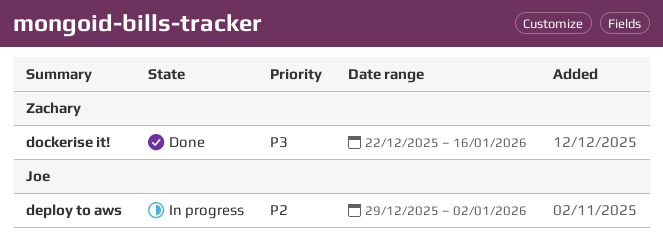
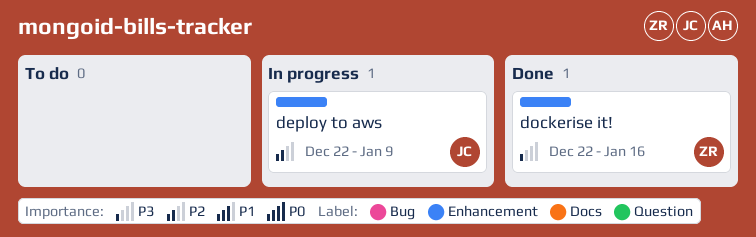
deploy to aws, start: Dec 29 -> Dec 22
deploy to aws, due: Jan 2 -> Jan 9

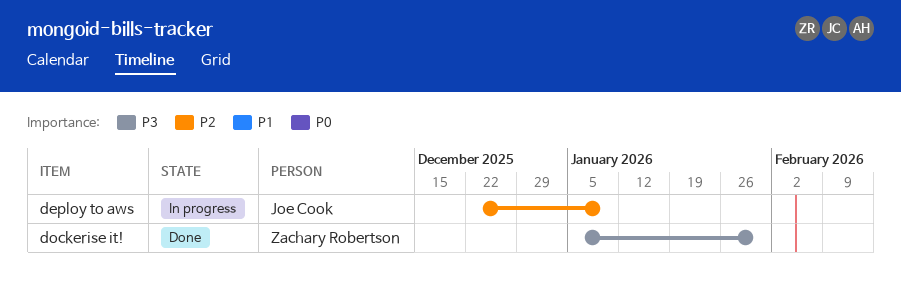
dockerise it!, start: Dec 22 -> Jan 5
dockerise it!, due: Jan 16 -> Jan 30

